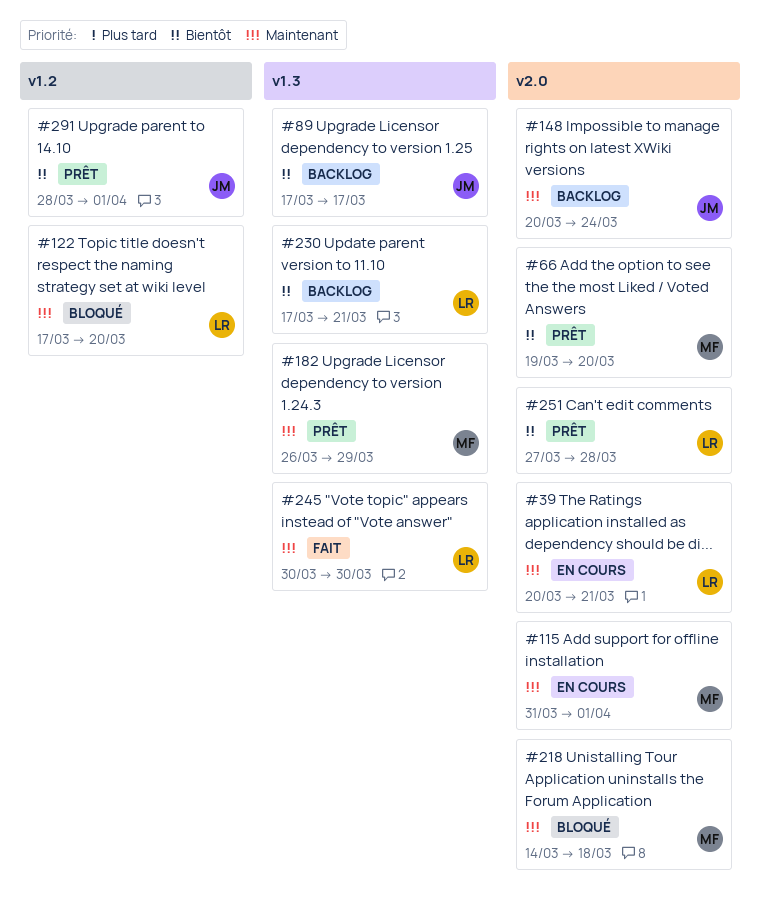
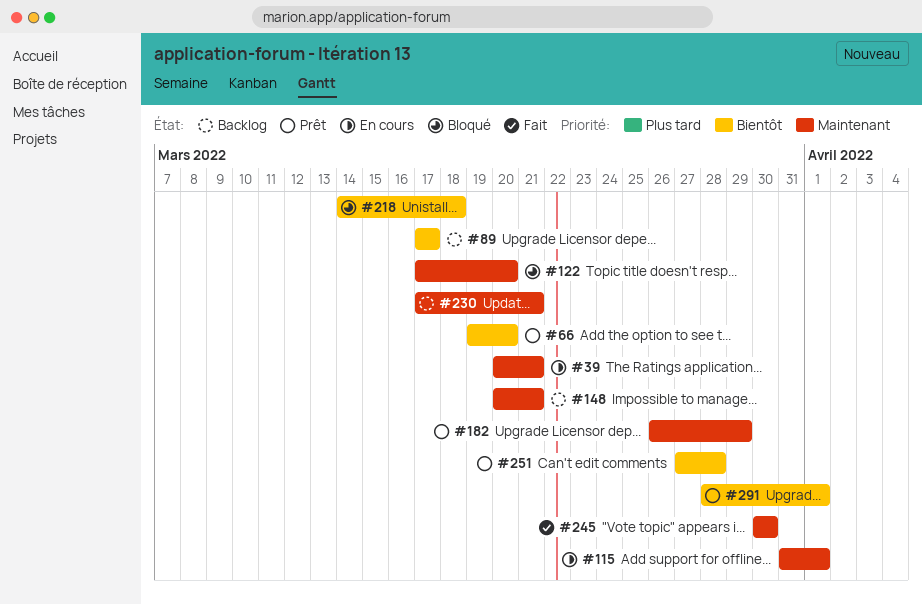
#148, due: Mar 24 -> Mar 21
#218, priority: Maintenant -> Bientôt
#230, priority: Bientôt -> Maintenant

